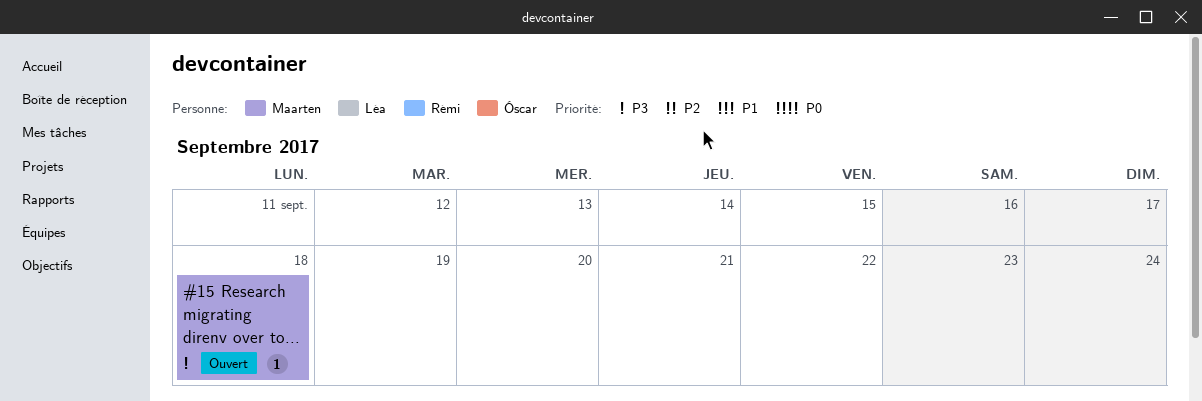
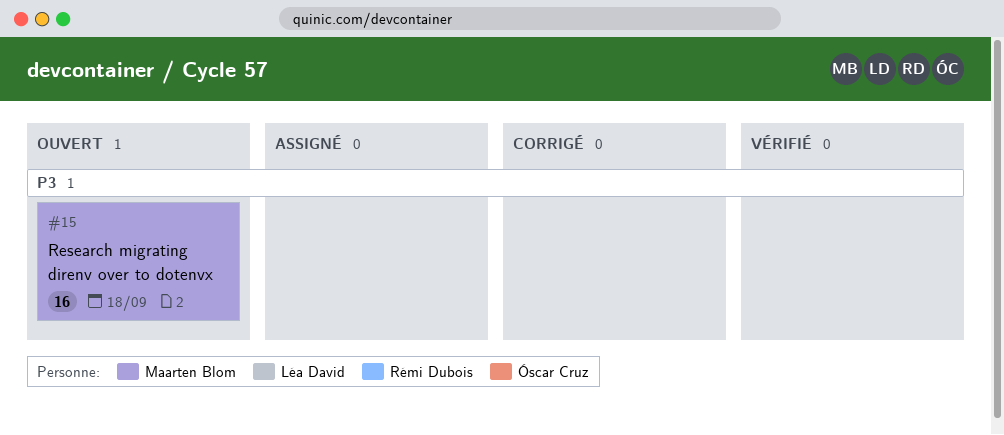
#15, estimate: 1 -> 16

